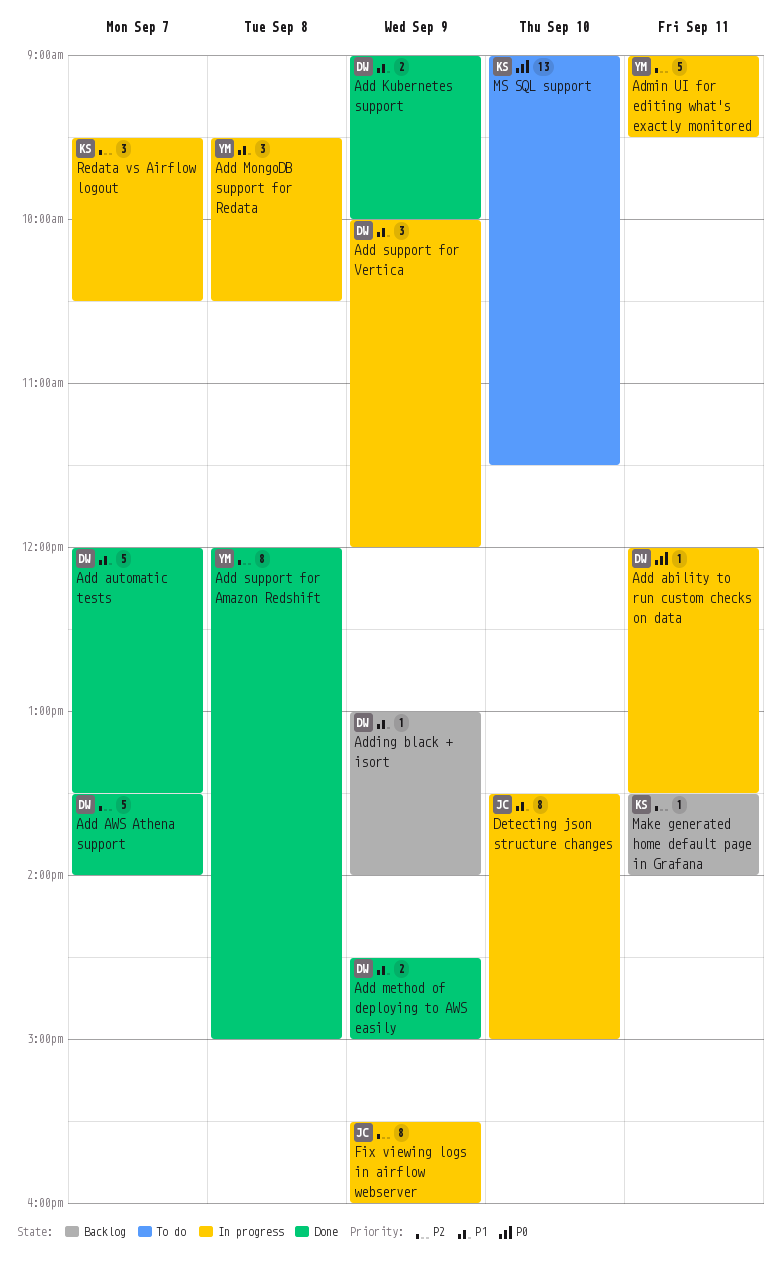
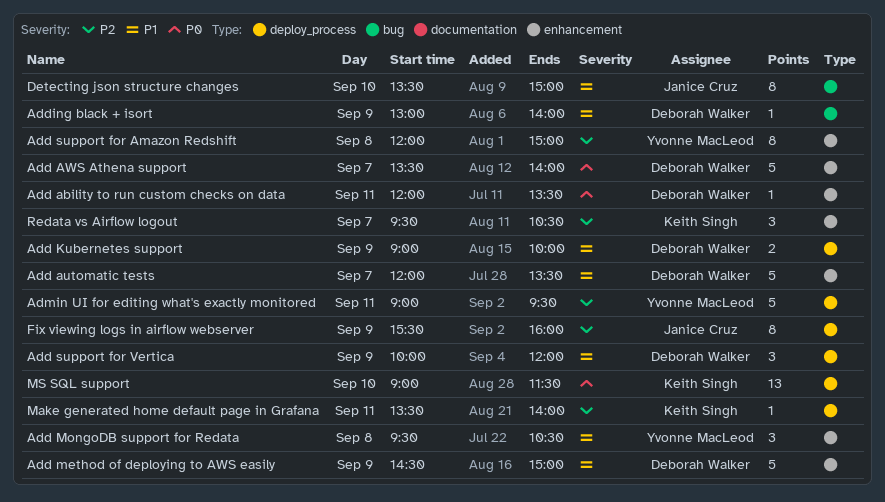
Add AWS Athena support, priority: P2 -> P0
Add method of deploying to AWS easily, estimate: 2 -> 5

